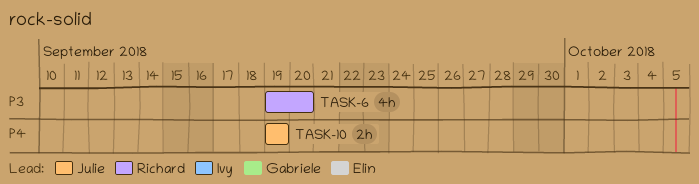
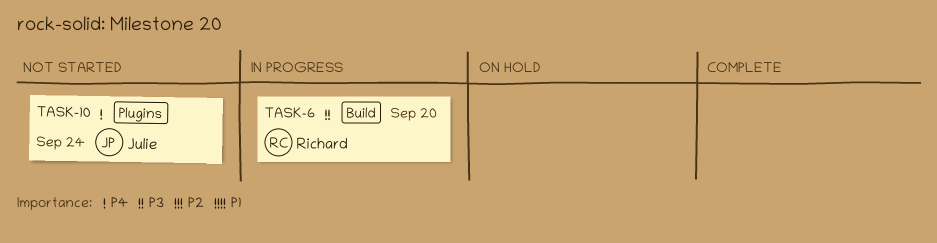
TASK-10, due: Sep 19 -> Sep 24

